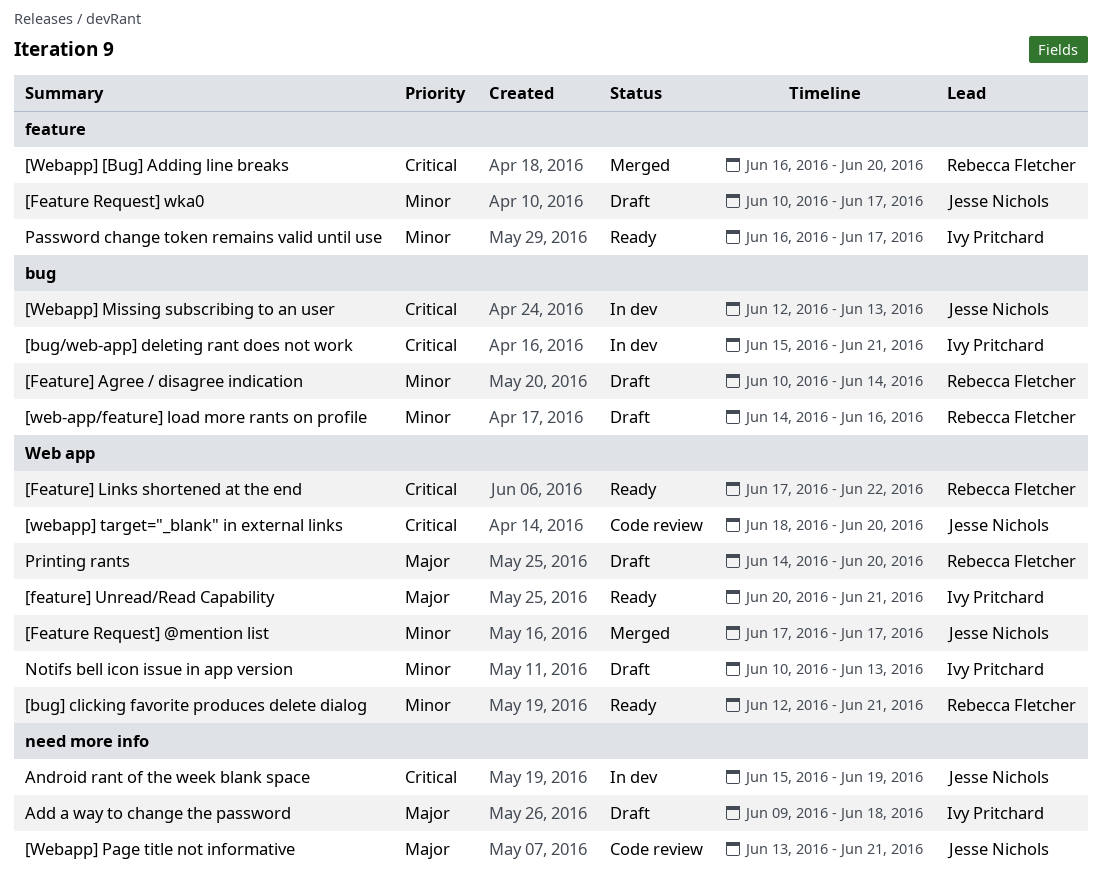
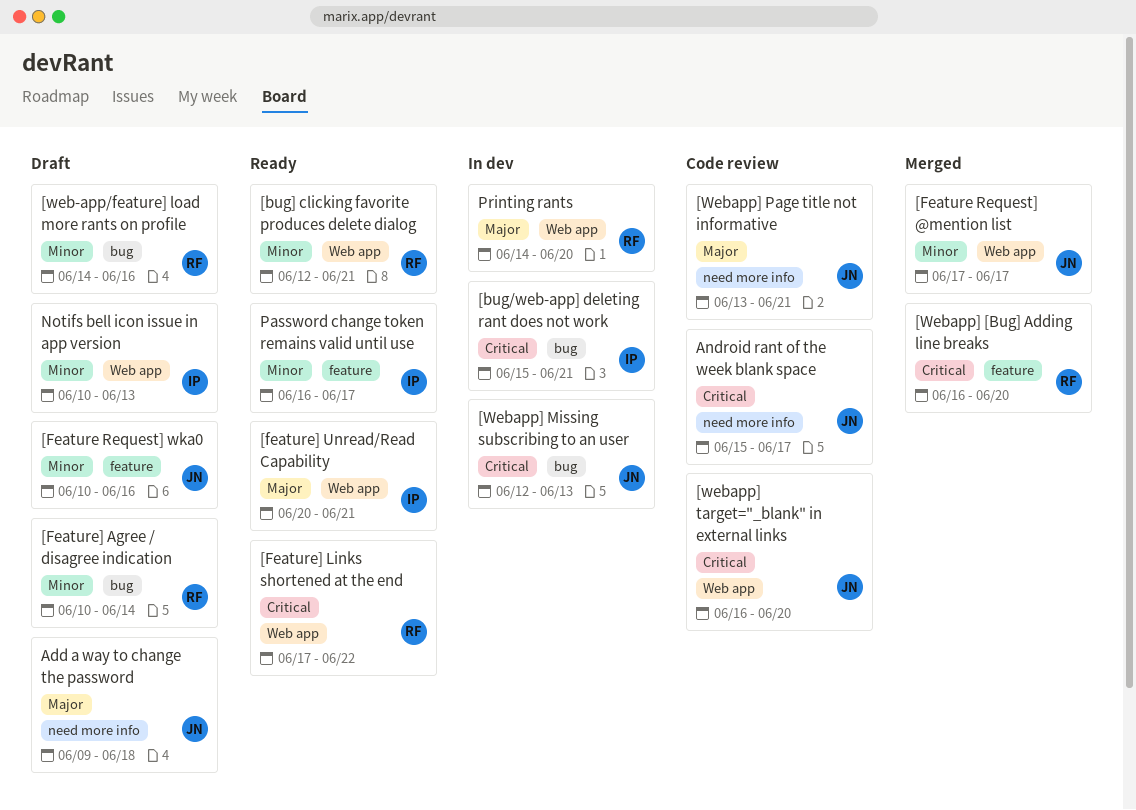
[Feature Request] wka0, due: Jun 17 -> Jun 16
[webapp] target="_blank" in external links, start: Jun 18 -> Jun 16
Add a way to change the password, owner: Ivy Pritchard -> Jesse Nichols
Android rant of the week blank space, status: In dev -> Code review
Android rant of the week blank space, due: Jun 19 -> Jun 17
Printing rants, status: Draft -> In dev

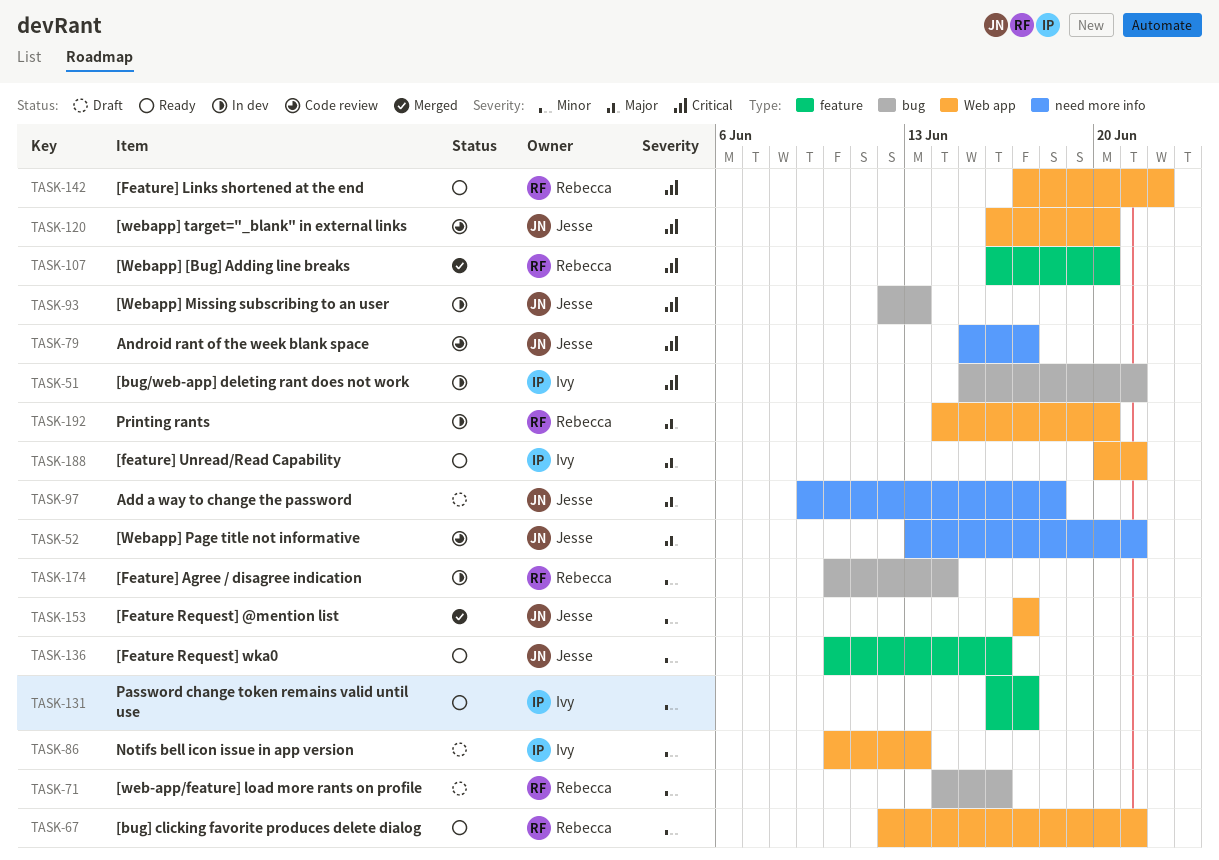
[Feature Request] wka0, status: Draft -> Ready
[Feature] Agree / disagree indication, status: Draft -> In dev

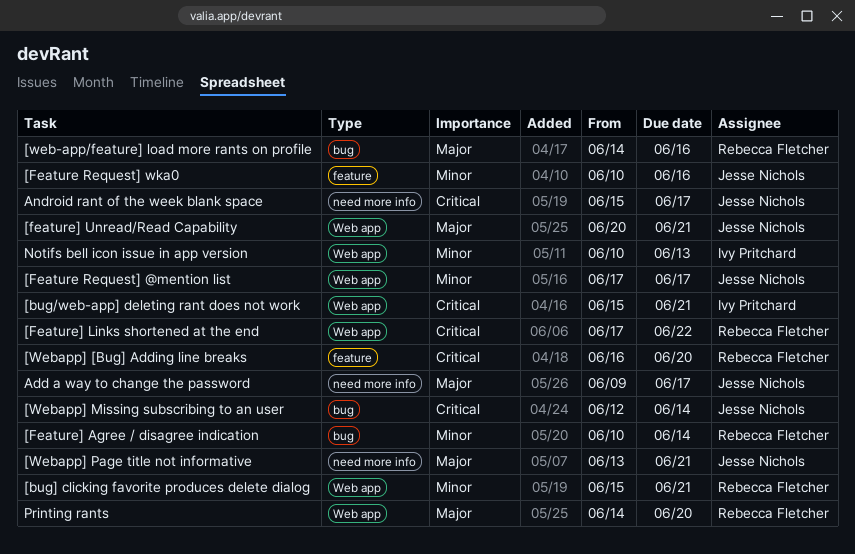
[bug/web-app] deleting rant does not work, label: bug -> Web app
[bug] clicking favorite produces delete dialog, start: Jun 12 -> Jun 15
[feature] Unread/Read Capability, owner: Ivy Pritchard -> Jesse Nichols
[web-app/feature] load more rants on profile, priority: Minor -> Major
[Webapp] Missing subscribing to an user, due: Jun 13 -> Jun 14
[webapp] target="_blank" in external links: present -> none
Add a way to change the password, due: Jun 18 -> Jun 17
Password change token remains valid until use: present -> none

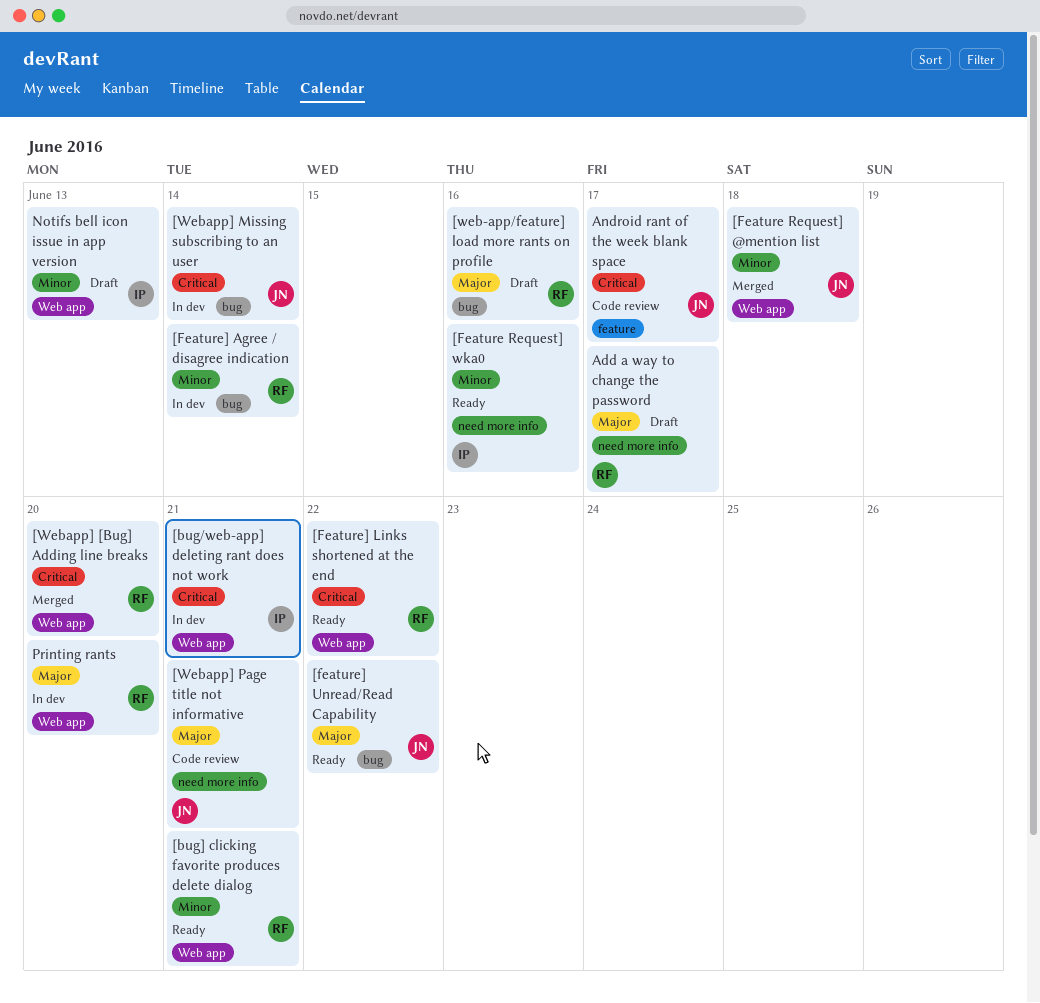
[Feature Request] @mention list, due: Jun 17 -> Jun 18
[Feature Request] wka0, owner: Jesse Nichols -> Ivy Pritchard
[Feature Request] wka0, label: feature -> need more info
[feature] Unread/Read Capability, label: Web app -> bug
[feature] Unread/Read Capability, due: Jun 21 -> Jun 22
[Webapp] [Bug] Adding line breaks, label: feature -> Web app
Add a way to change the password, owner: Jesse Nichols -> Rebecca Fletcher
Android rant of the week blank space, label: need more info -> feature

